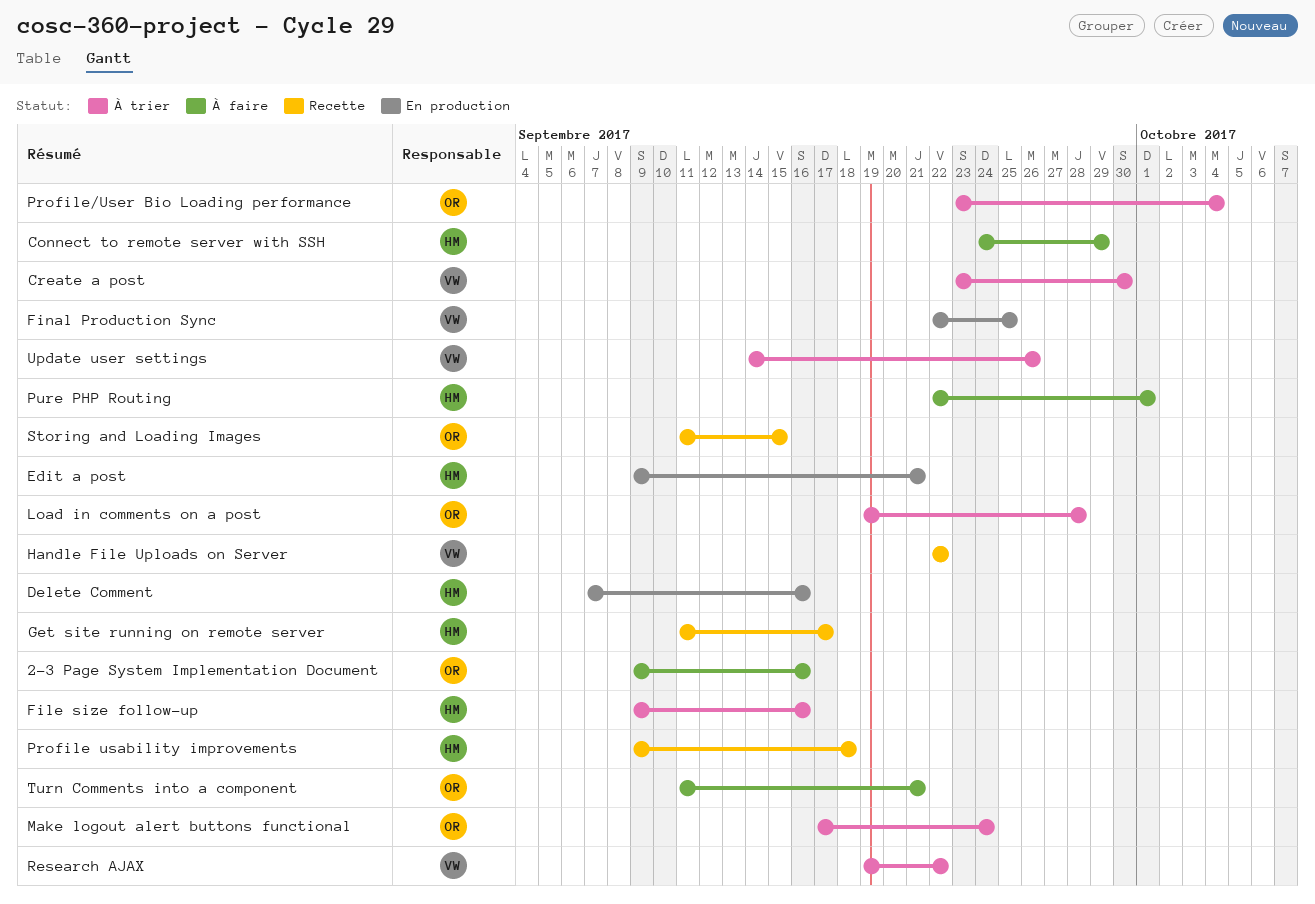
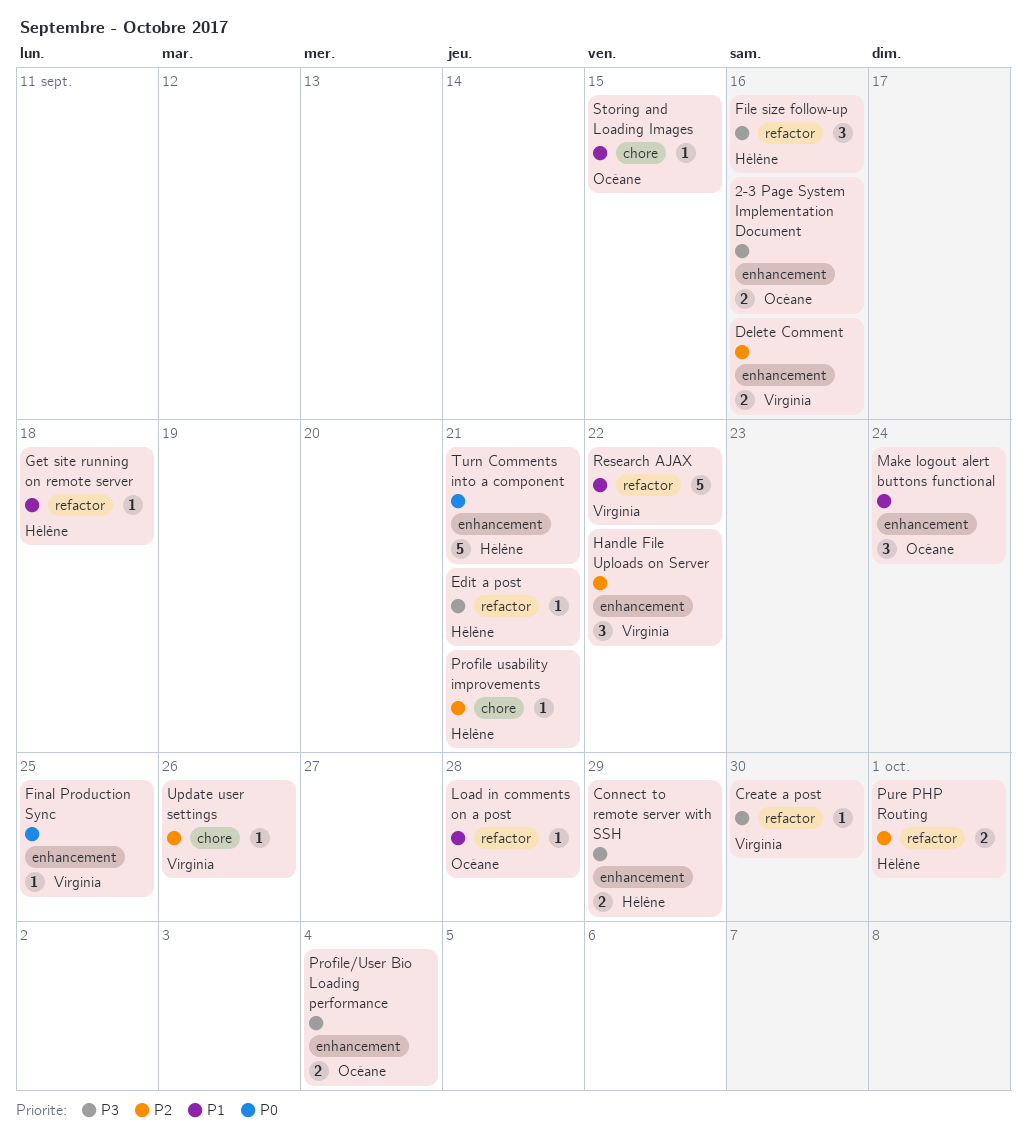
Delete Comment, owner: Hélène -> Virginia
Get site running on remote server, due: Sep 17 -> Sep 18
Profile usability improvements, due: Sep 18 -> Sep 21
Turn Comments into a component, owner: Océane -> Hélène

